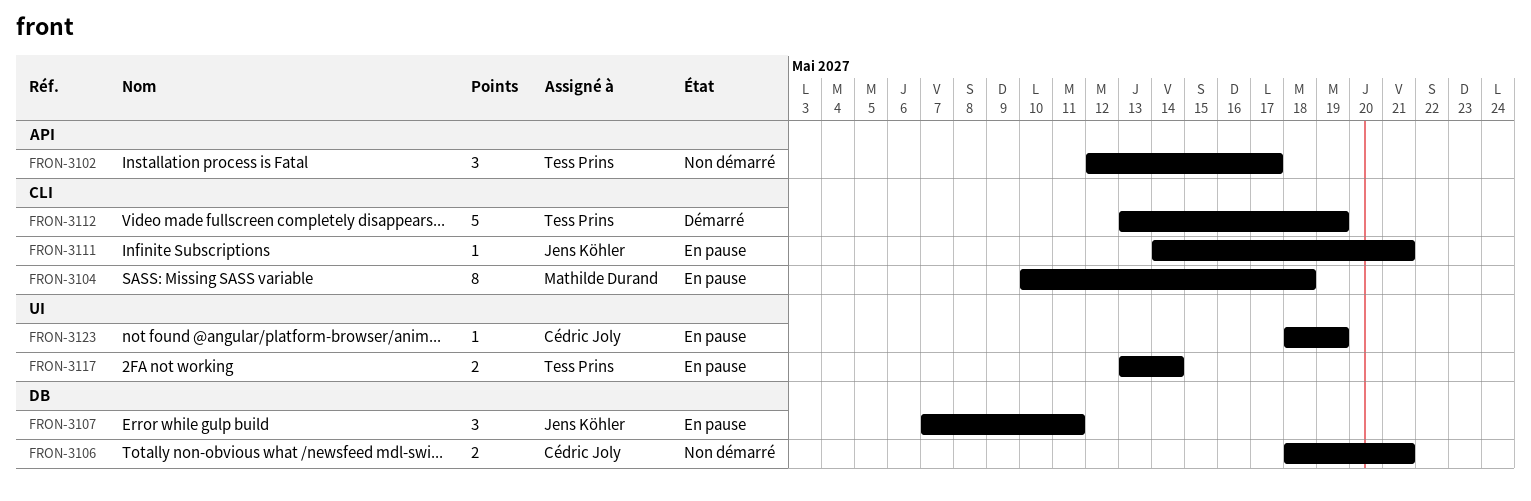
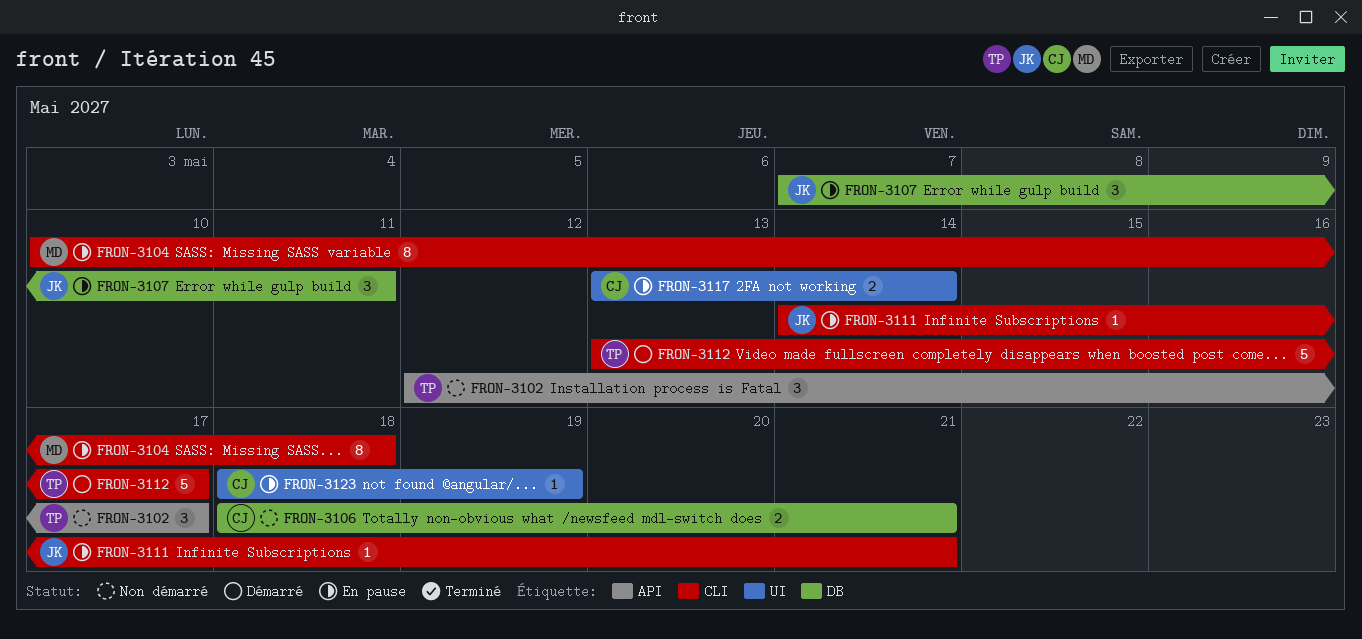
FRON-3112, due: May 19 -> May 17
FRON-3117, owner: Tess Prins -> Cédric Joly

